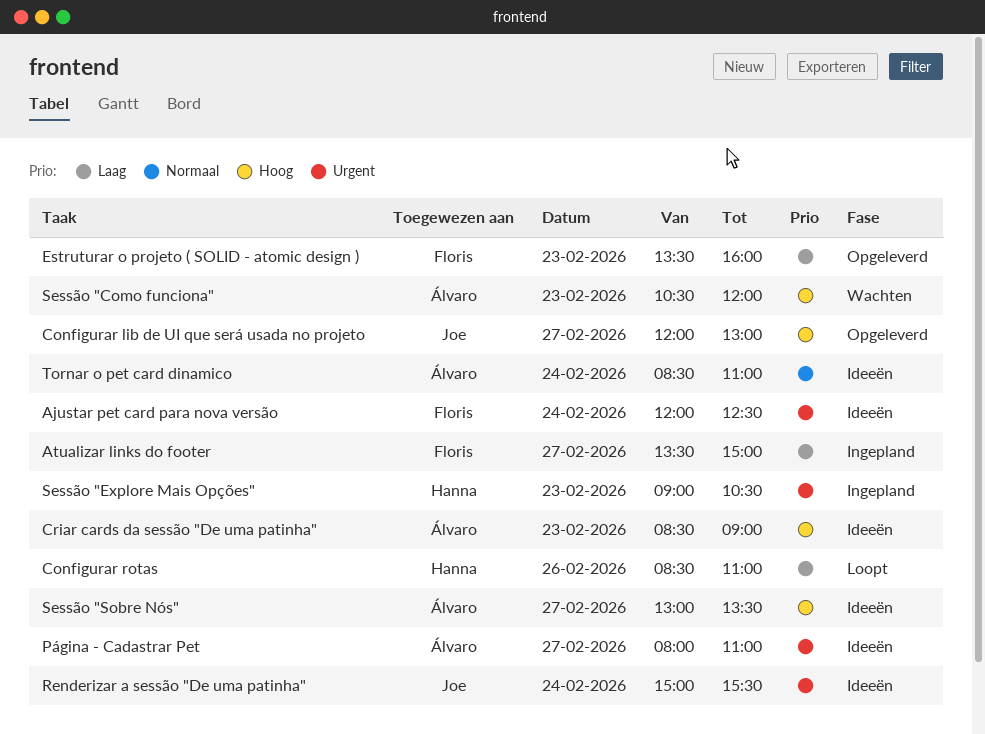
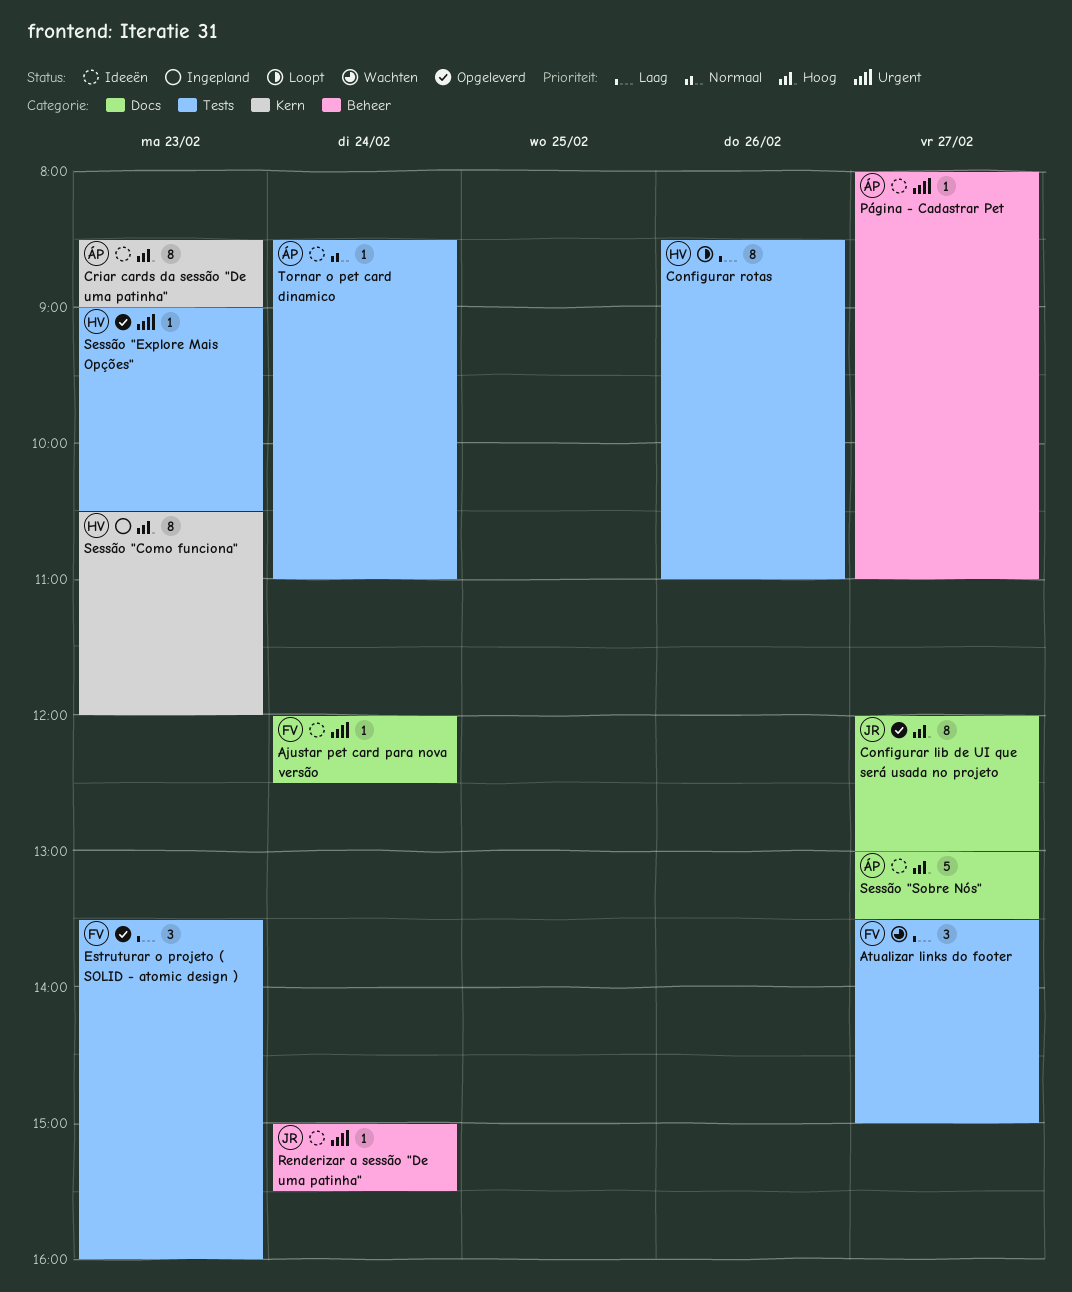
Atualizar links do footer, status: Ingepland -> Wachten
Sessão "Como funciona", status: Wachten -> Ingepland
Sessão "Como funciona", owner: Álvaro -> Hanna
Sessão "Explore Mais Opções", status: Ingepland -> Opgeleverd

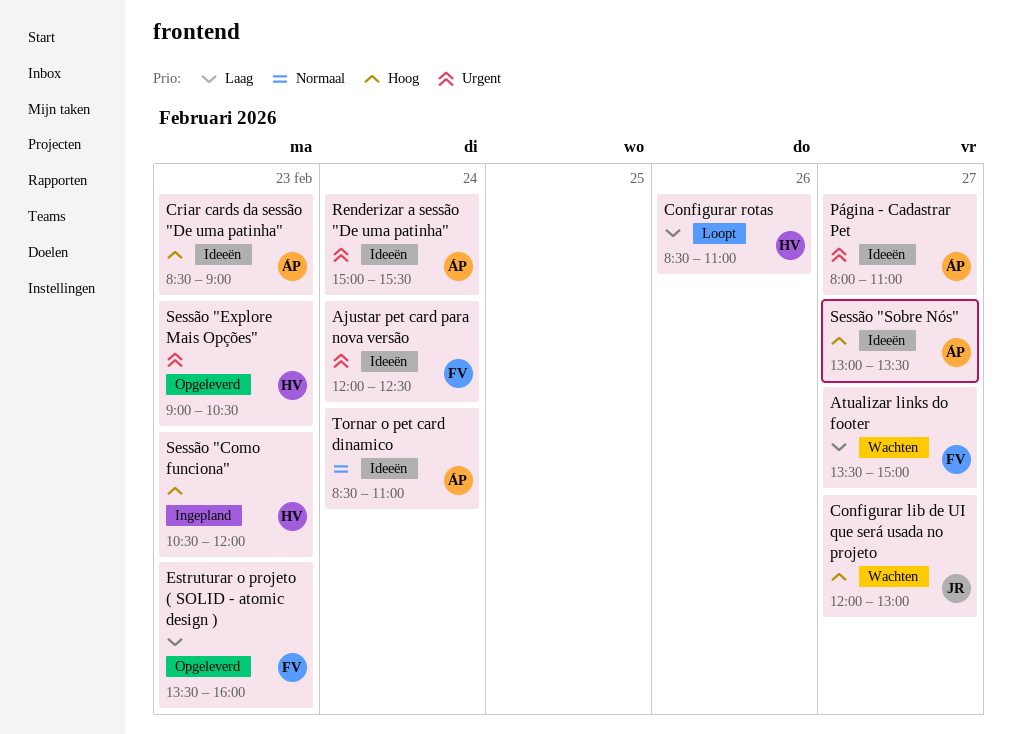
Configurar lib de UI que será usada no projeto, status: Opgeleverd -> Wachten
Renderizar a sessão "De uma patinha", owner: JR -> ÁP

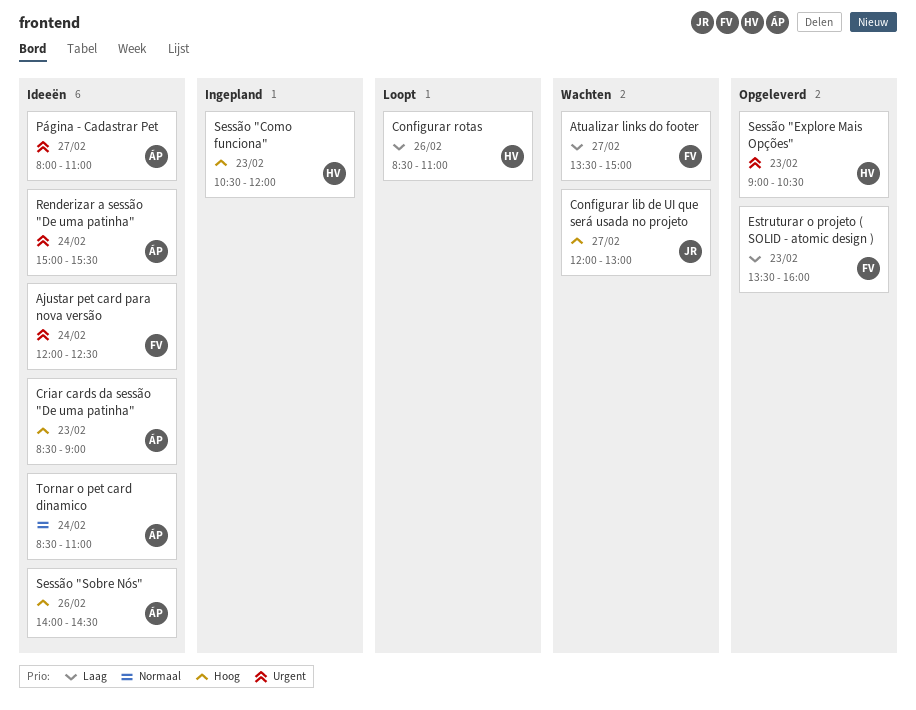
Sessão "Sobre Nós", day: Feb 27 -> Feb 26
Sessão "Sobre Nós", begins: 13:00 -> 14:00
Sessão "Sobre Nós", ends: 13:30 -> 14:30

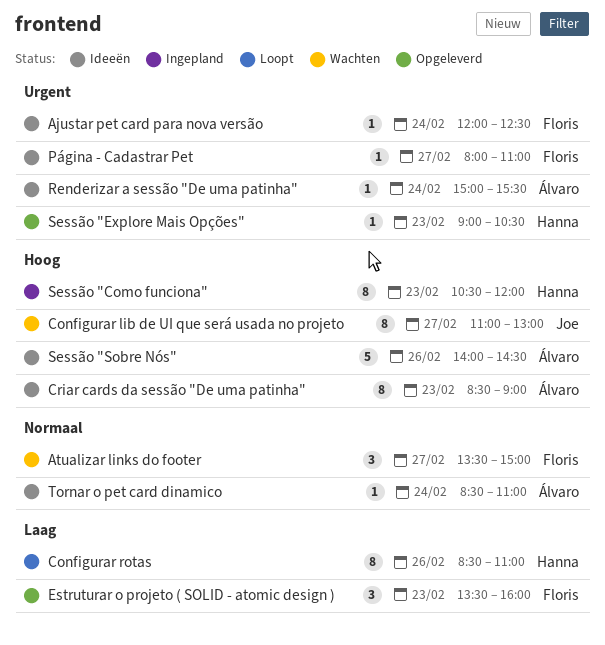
Atualizar links do footer, priority: Laag -> Normaal
Configurar lib de UI que será usada no projeto, begins: 12:00 -> 11:00
Página - Cadastrar Pet, owner: Álvaro -> Floris

